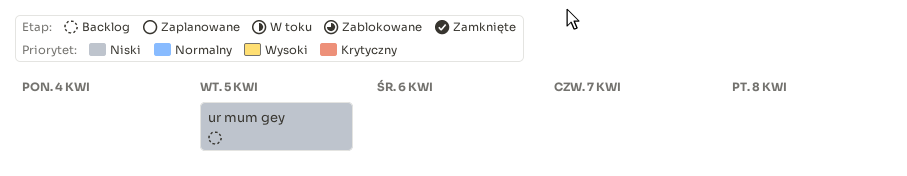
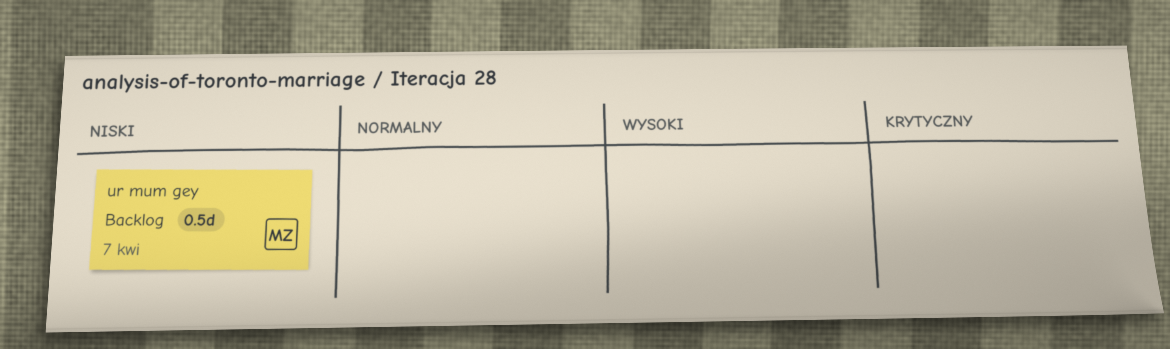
ur mum gey, due: Apr 5 -> Apr 7

